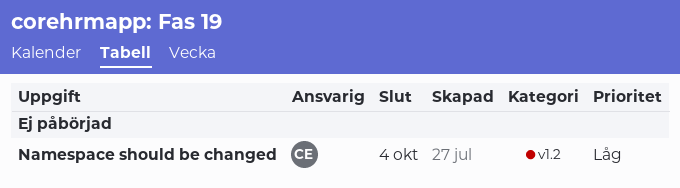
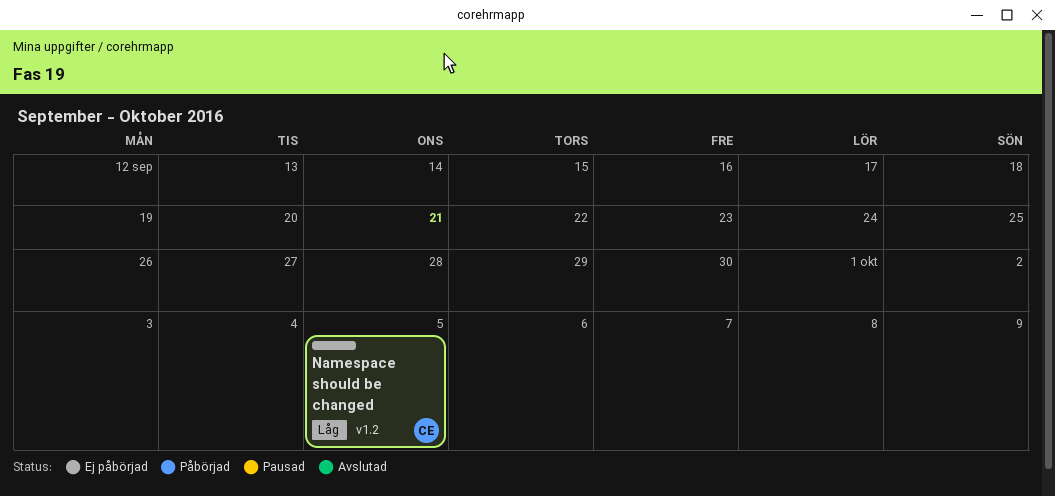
Namespace should be changed, due: Oct 4 -> Oct 5

